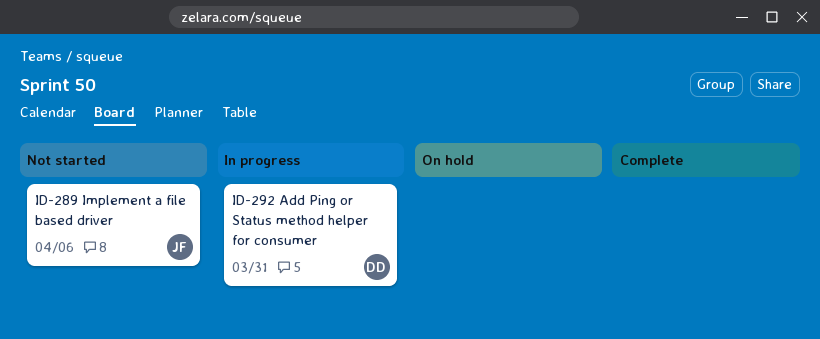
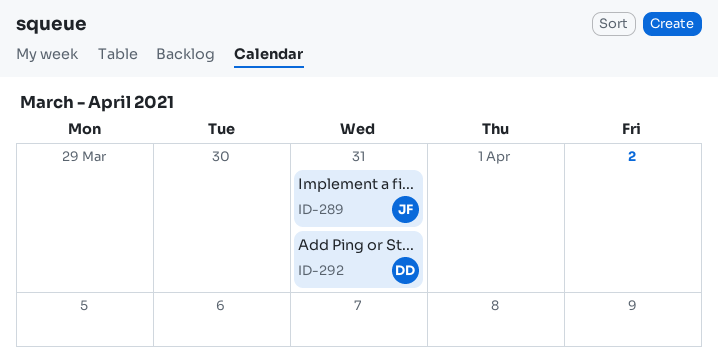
ID-289, due: Apr 6 -> Mar 31

